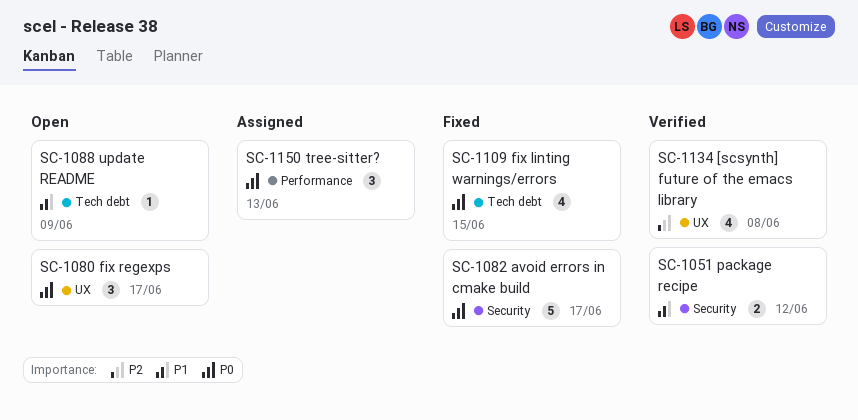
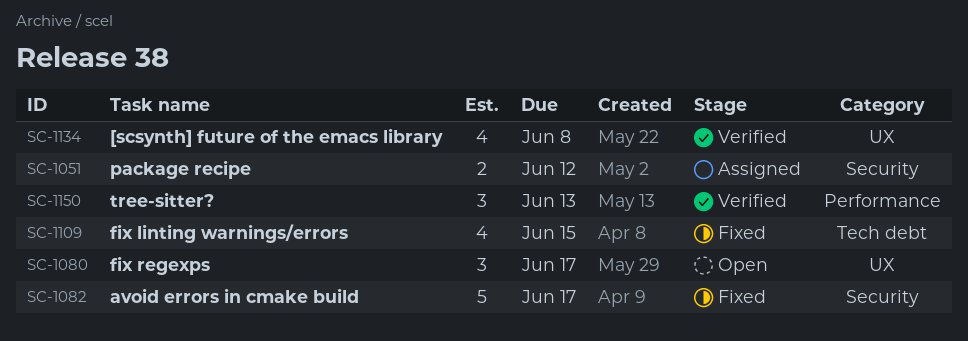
SC-1051, status: Verified -> Assigned
SC-1088: present -> none
SC-1150, status: Assigned -> Verified

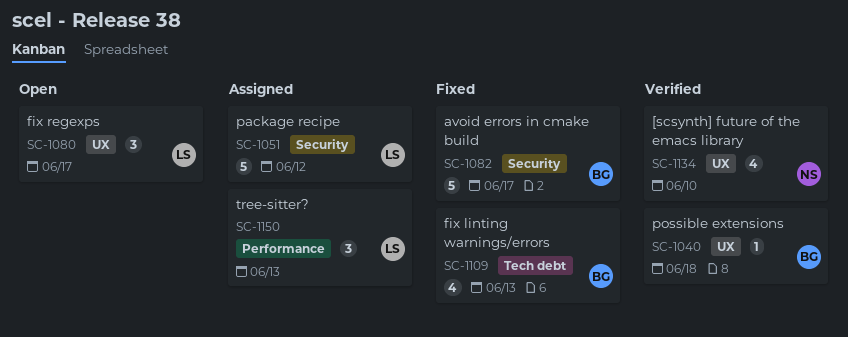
SC-1040: none -> present
SC-1051, estimate: 2 -> 5
SC-1109, due: Jun 15 -> Jun 13
SC-1134, due: Jun 8 -> Jun 10
SC-1150, status: Verified -> Assigned

